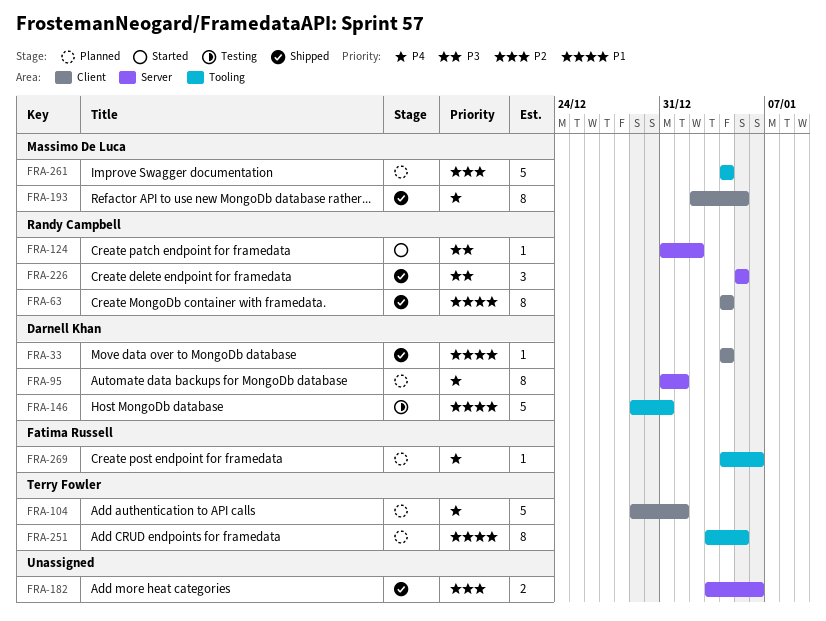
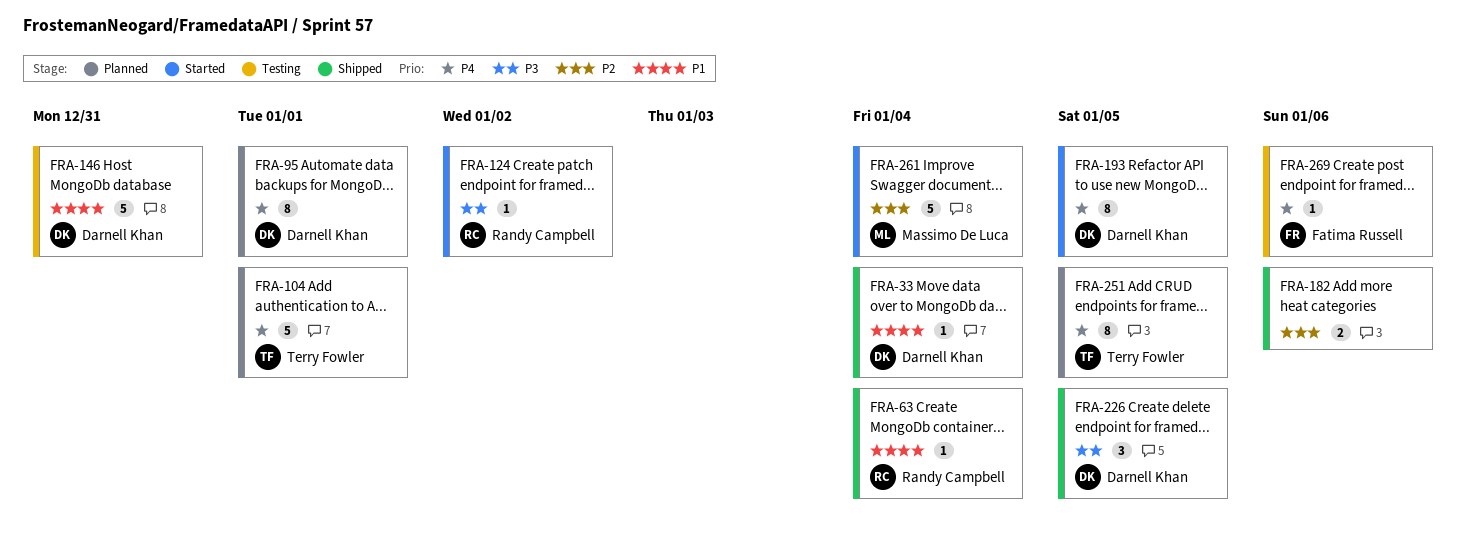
FRA-63, estimate: 8 -> 1
FRA-193, status: Shipped -> Started
FRA-193, owner: Massimo De Luca -> Darnell Khan
FRA-226, owner: Randy Campbell -> Darnell Khan
FRA-251, priority: P1 -> P4
FRA-261, status: Planned -> Started
FRA-269, status: Planned -> Testing

